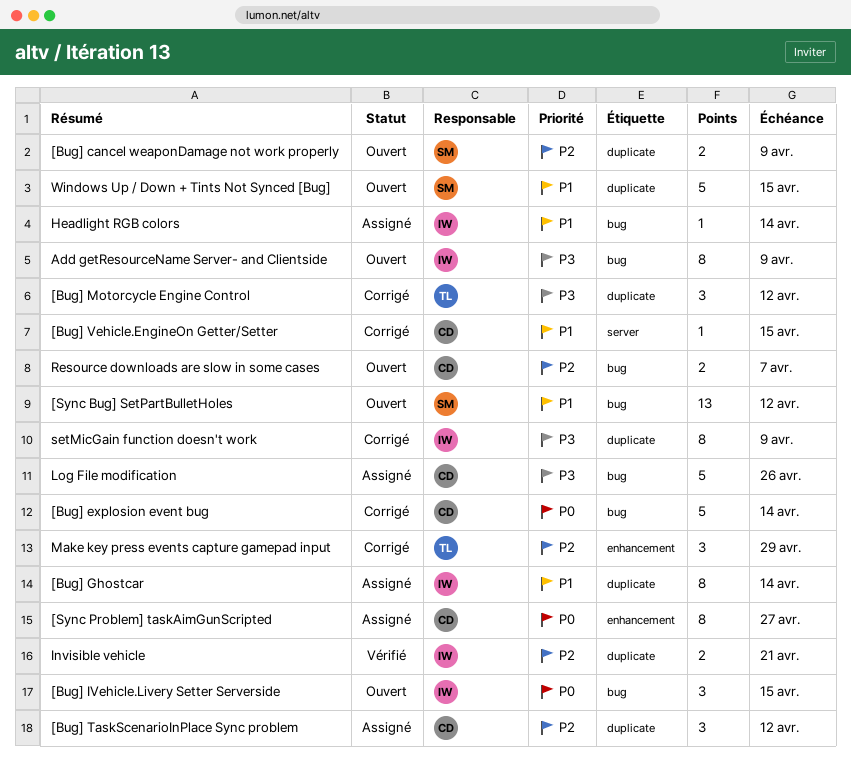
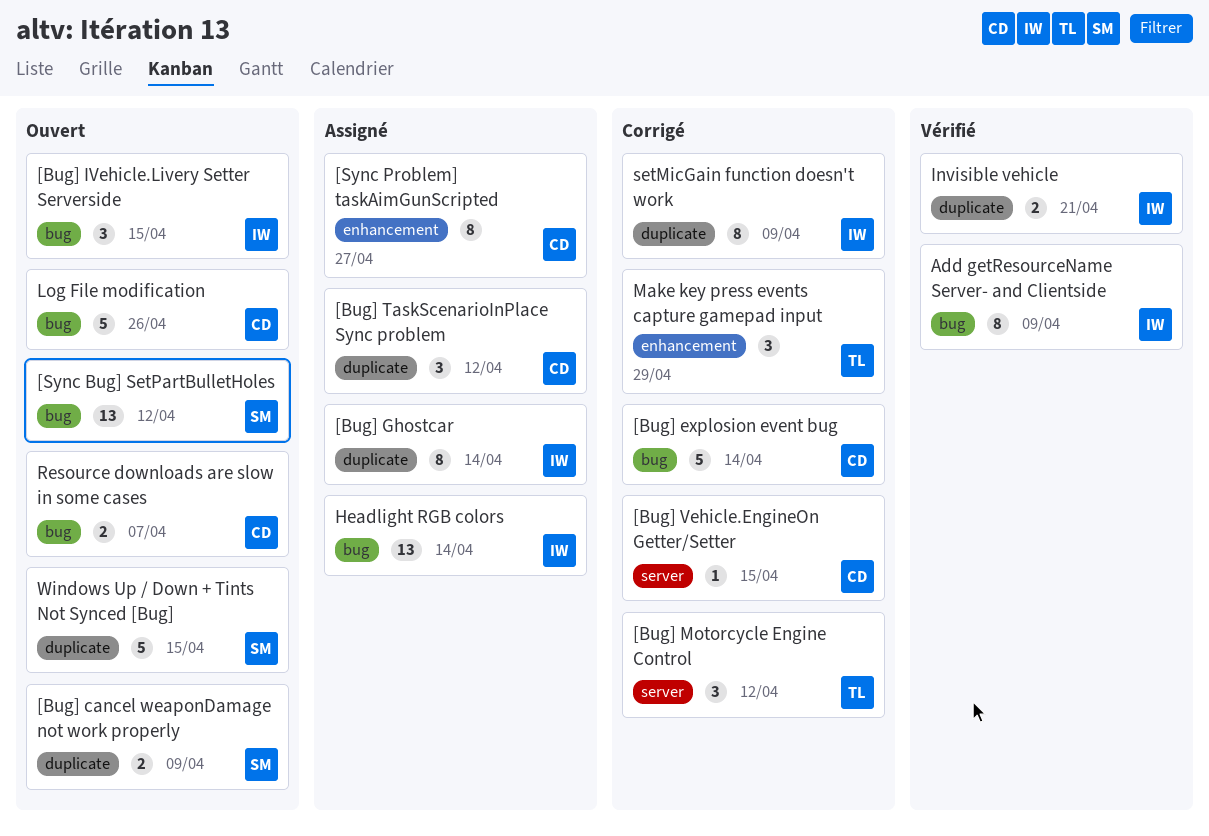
[Bug] Motorcycle Engine Control, label: duplicate -> server
Add getResourceName Server- and Clientside, status: Ouvert -> Vérifié
Headlight RGB colors, estimate: 1 -> 13
Log File modification, status: Assigné -> Ouvert

